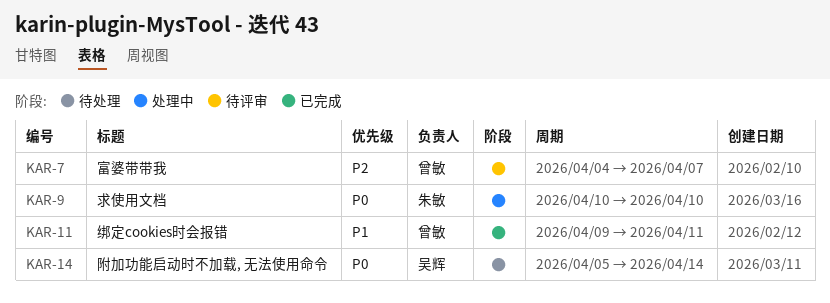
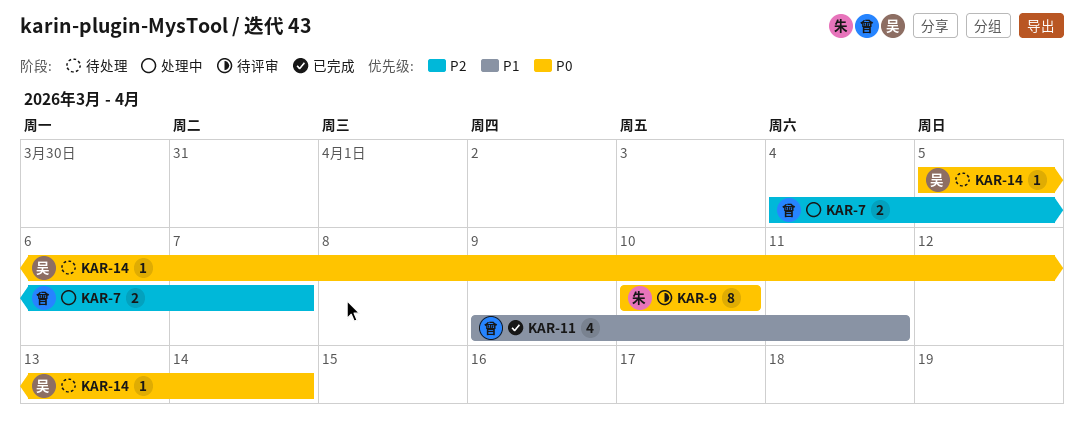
KAR-7, status: 待评审 -> 处理中
KAR-9, status: 处理中 -> 待评审

